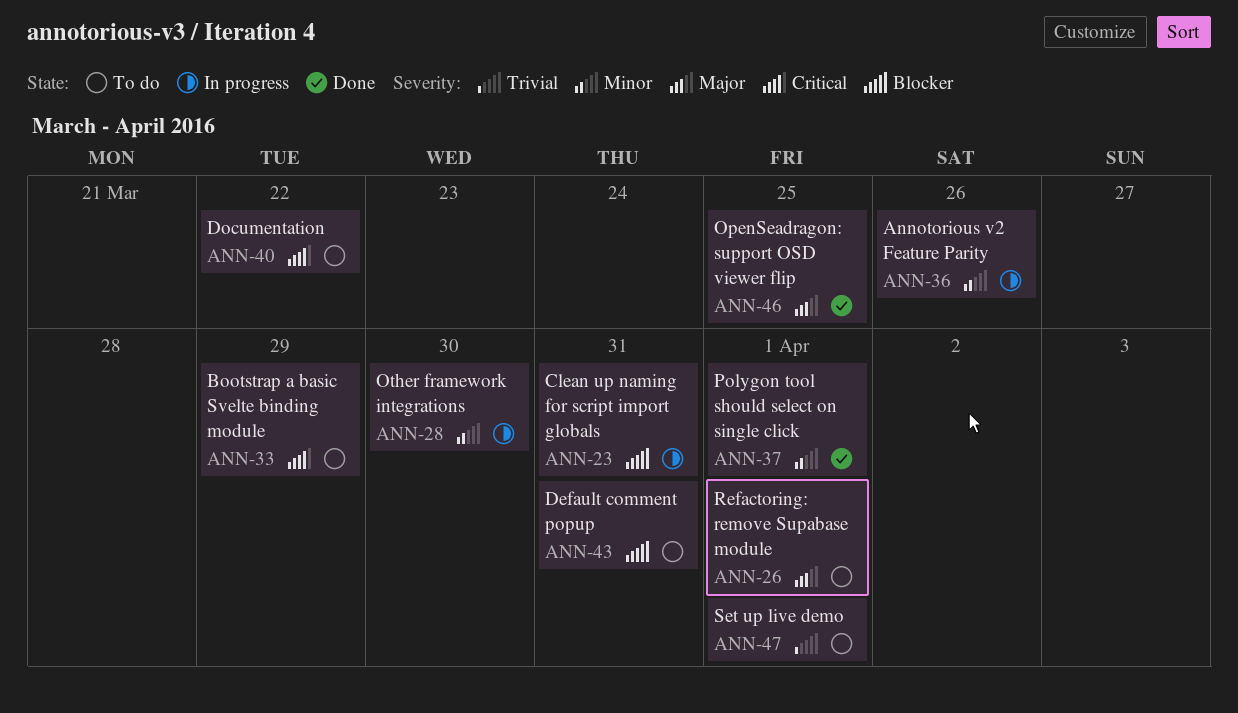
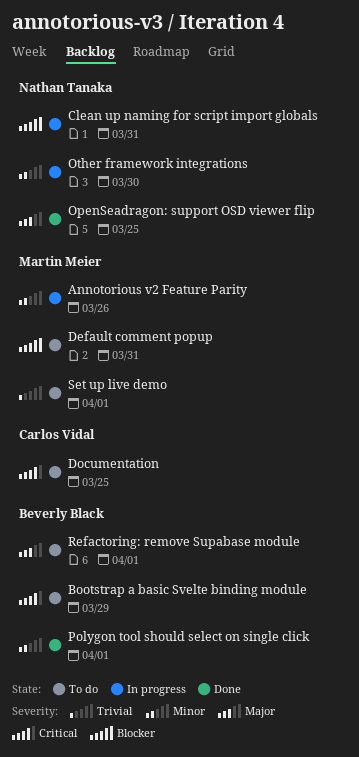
Documentation, due: Mar 22 -> Mar 25

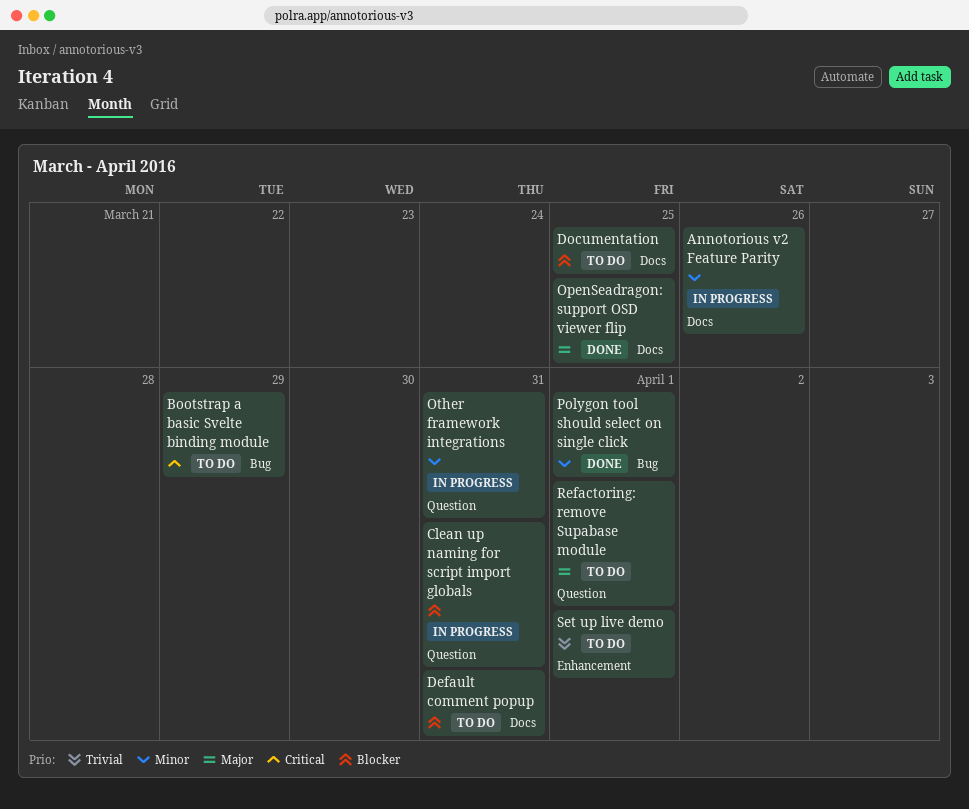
Documentation, priority: Critical -> Blocker
Other framework integrations, due: Mar 30 -> Mar 31

